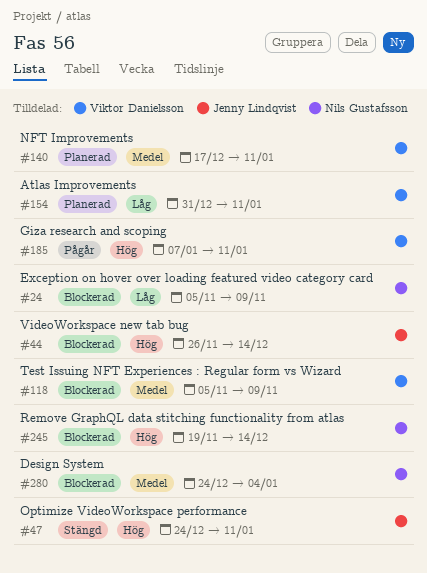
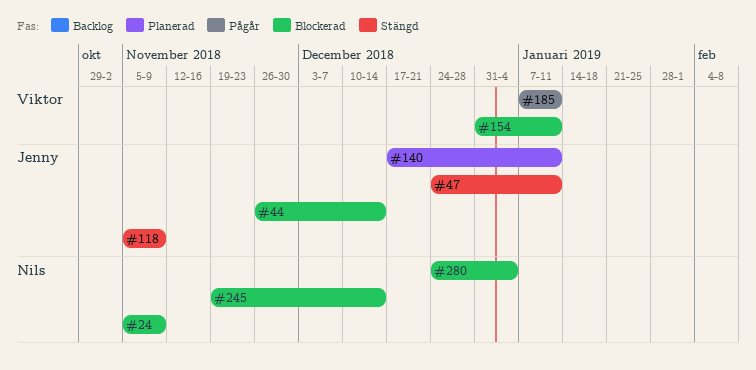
#118, status: Blockerad -> Stängd
#118, owner: Viktor Danielsson -> Jenny Lindqvist
#140, owner: Viktor Danielsson -> Jenny Lindqvist
#154, status: Planerad -> Blockerad

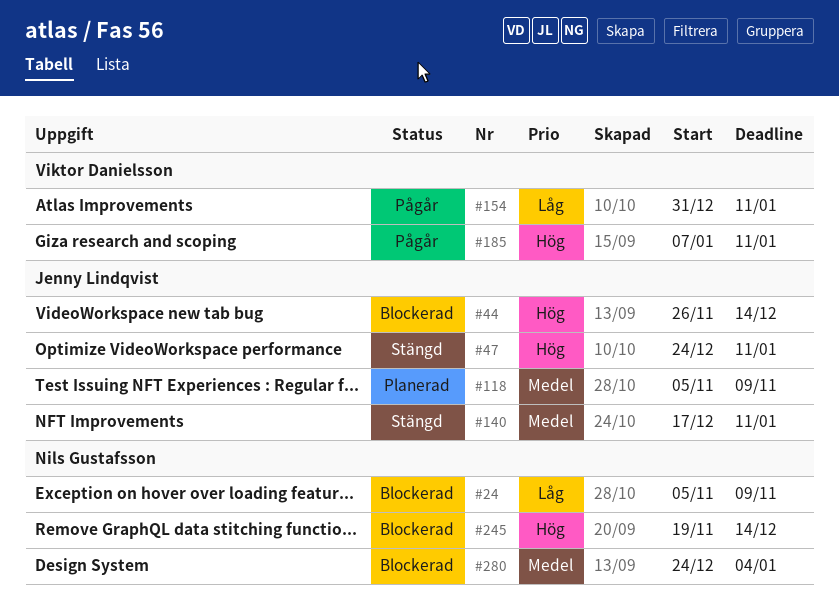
#118, status: Stängd -> Planerad
#140, status: Planerad -> Stängd
#154, status: Blockerad -> Pågår

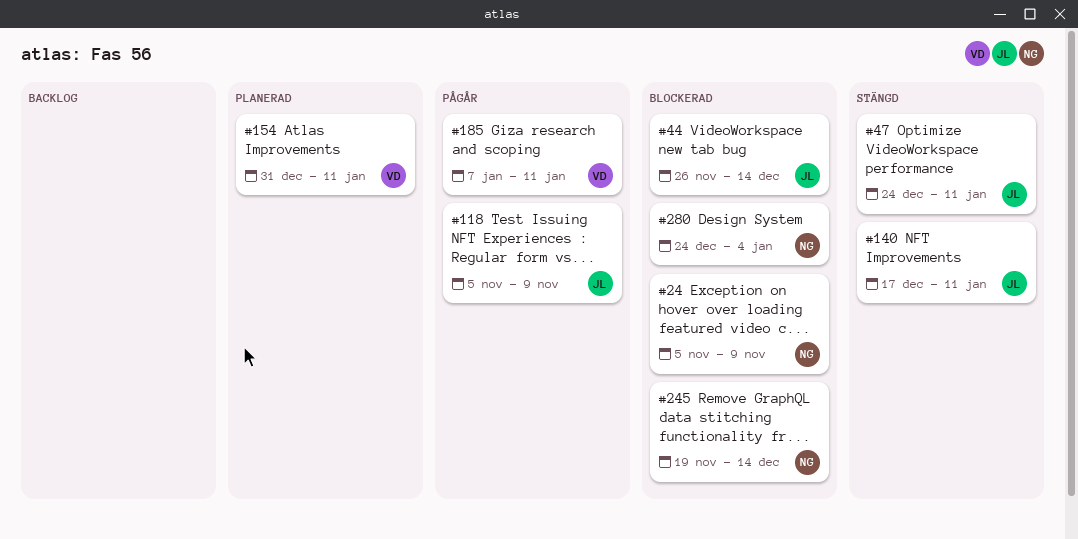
#118, status: Planerad -> Pågår
#154, status: Pågår -> Planerad

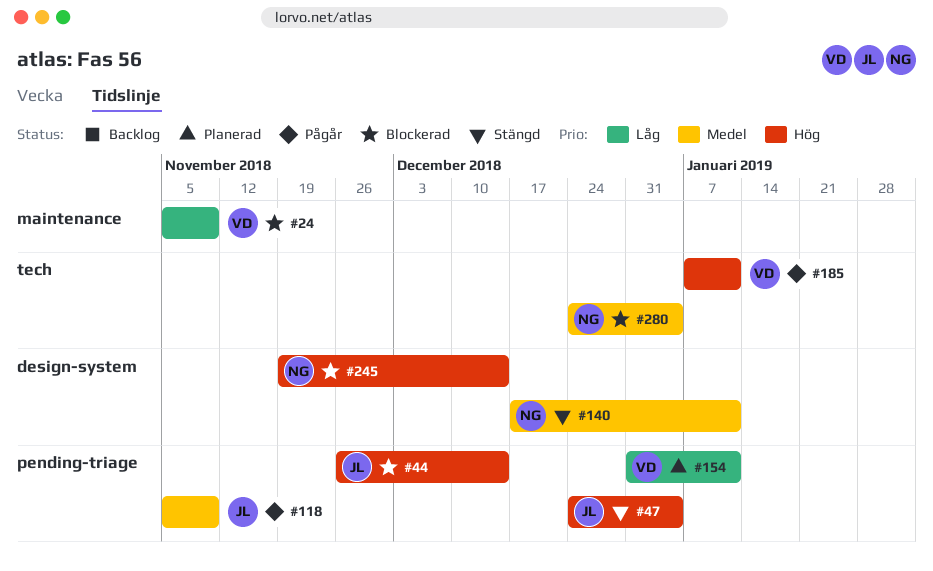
#24, owner: NG -> VD
#47, due: Jan 11 -> Jan 4
#140, owner: JL -> NG

